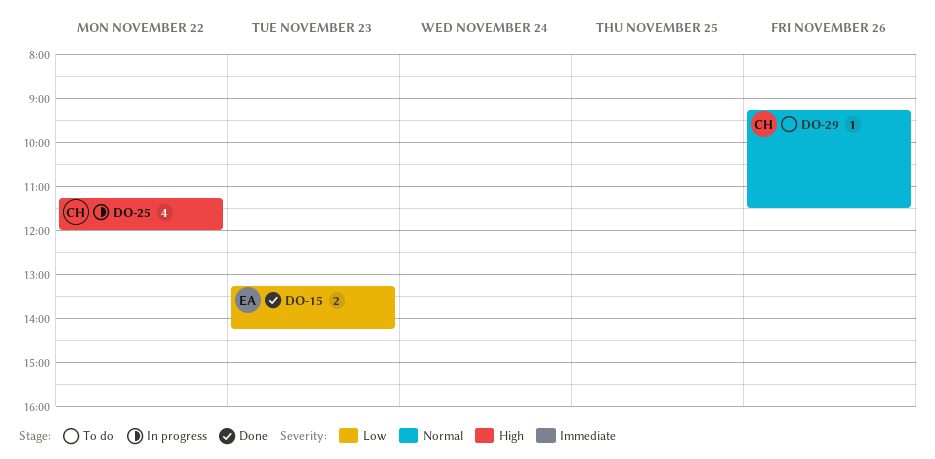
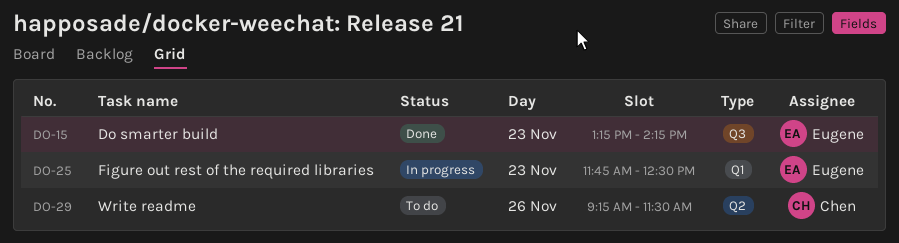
DO-25, owner: Chen -> Eugene
DO-25, day: Nov 22 -> Nov 23
DO-25, begins: 11:15 -> 11:45
DO-25, ends: 12:00 -> 12:30

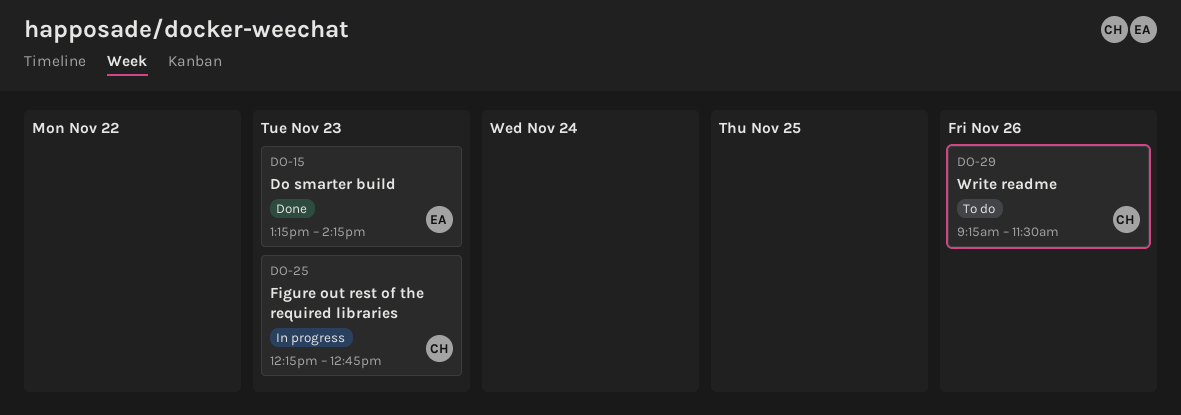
DO-25, owner: Eugene -> Chen
DO-25, begins: 11:45 -> 12:15
DO-25, ends: 12:30 -> 12:45

